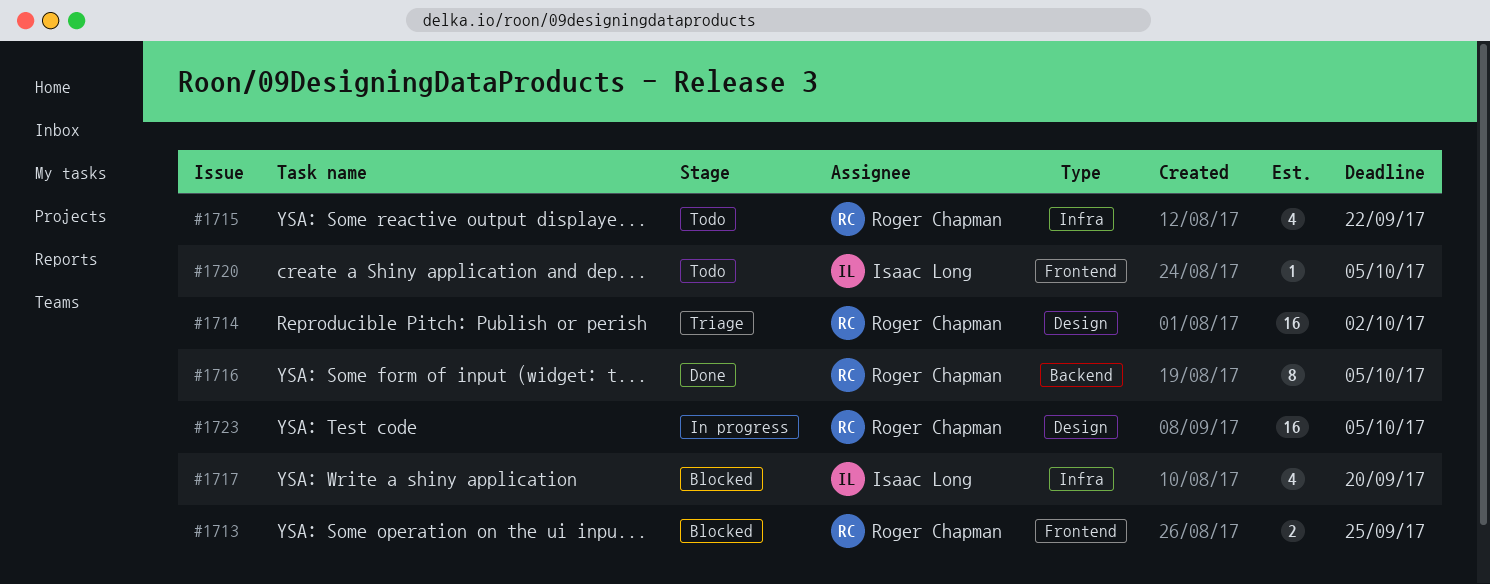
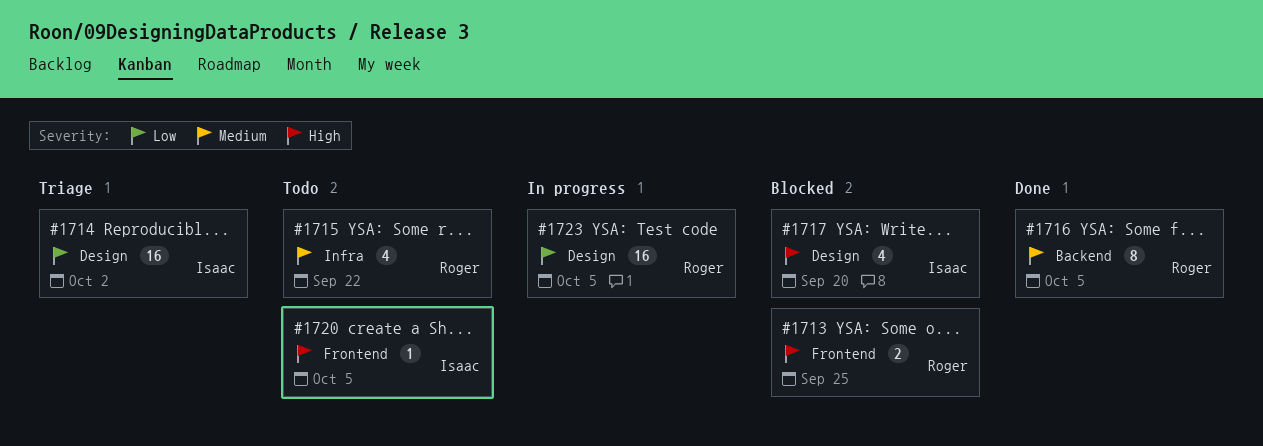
#1714, owner: Roger Chapman -> Isaac Long
#1717, label: Infra -> Design

